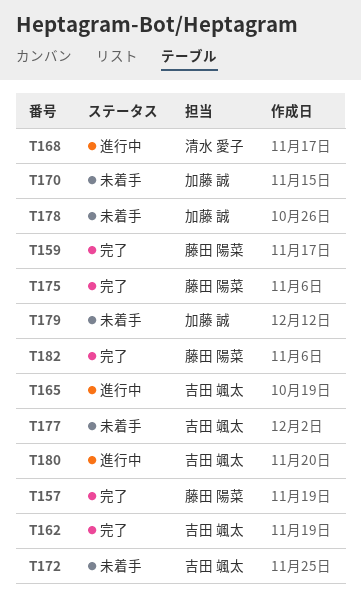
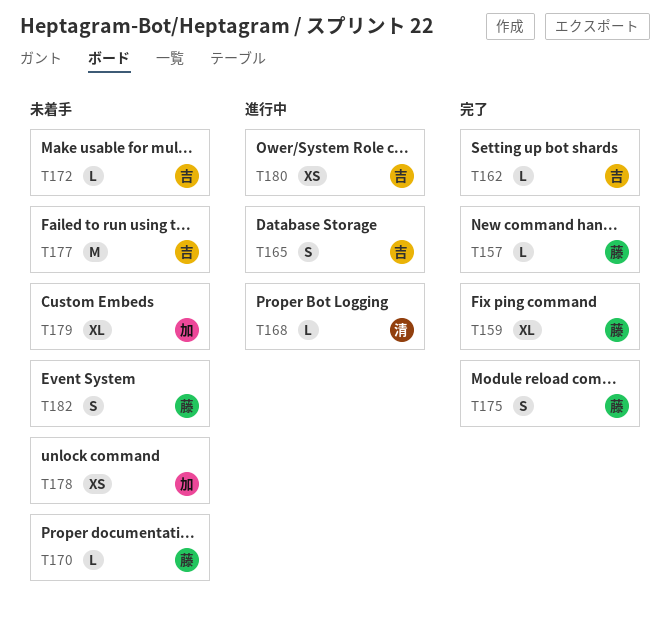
T170, owner: 加藤 誠 -> 藤田 陽菜
T182, status: 完了 -> 未着手

